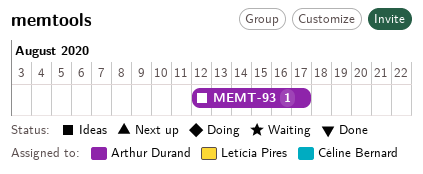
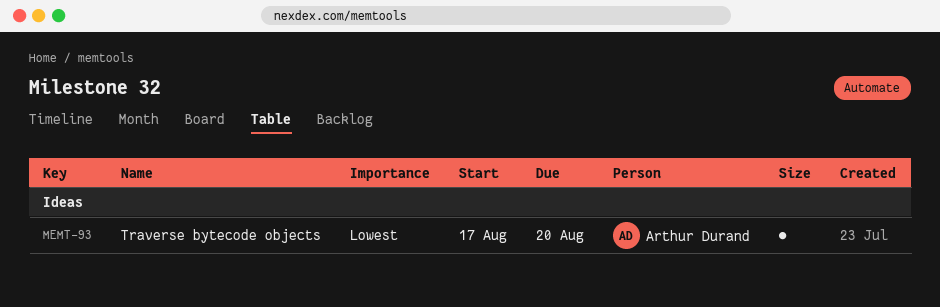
MEMT-93, start: Aug 12 -> Aug 17
MEMT-93, due: Aug 17 -> Aug 20

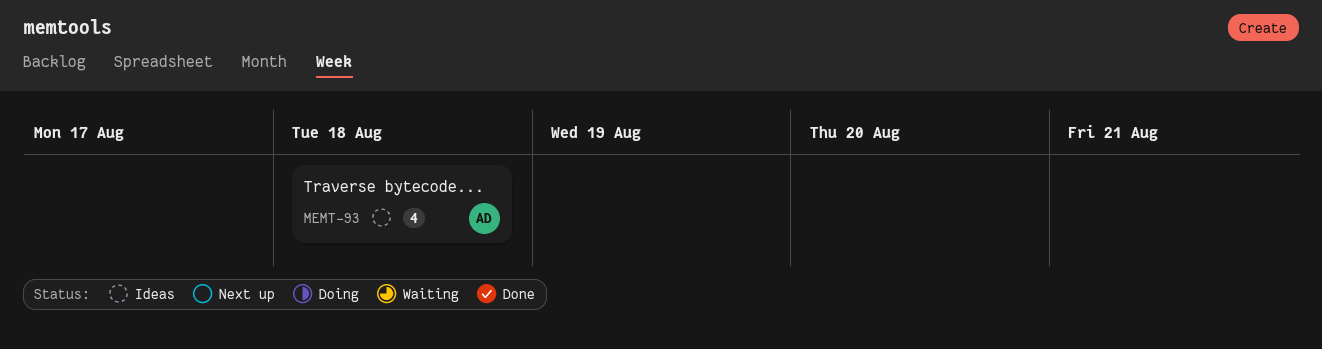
MEMT-93, estimate: 1 -> 4
MEMT-93, due: Aug 20 -> Aug 18

